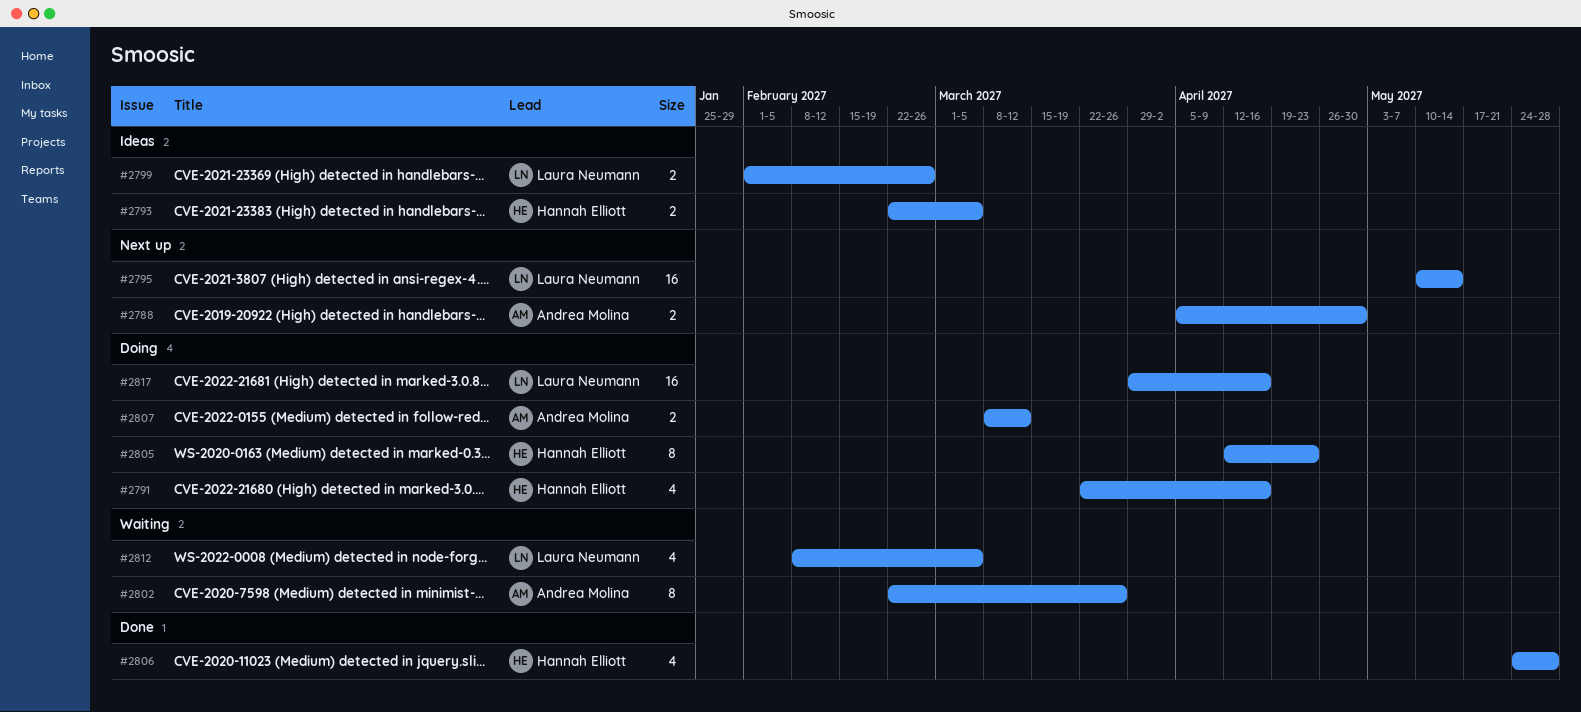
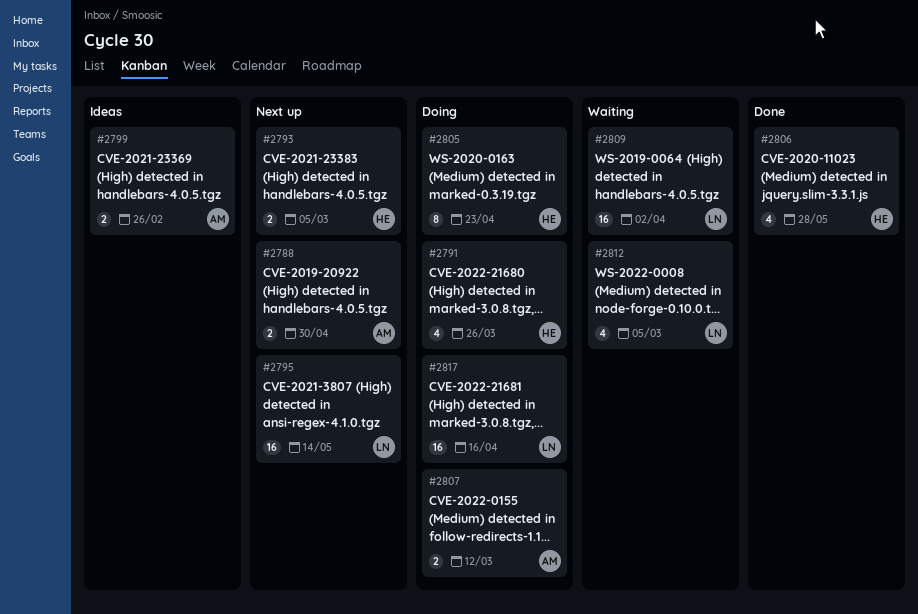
#2791, due: Apr 16 -> Mar 26
#2793, status: Ideas -> Next up
#2799, owner: Laura Neumann -> Andrea Molina
#2802: present -> none
#2809: none -> present

